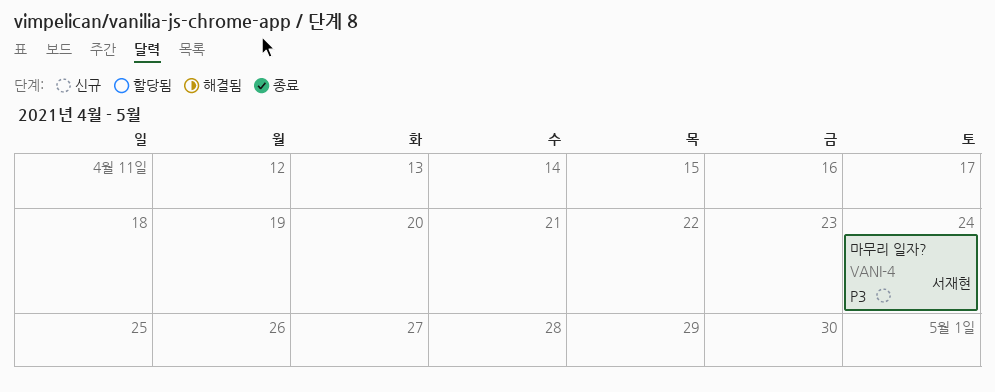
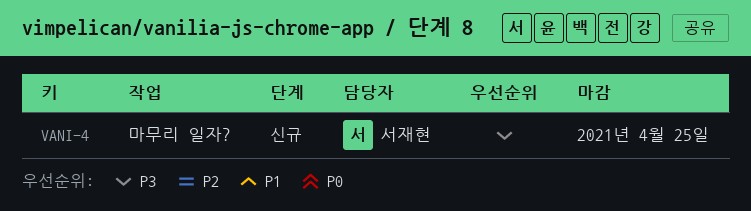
VANI-4, due: Apr 24 -> Apr 25

